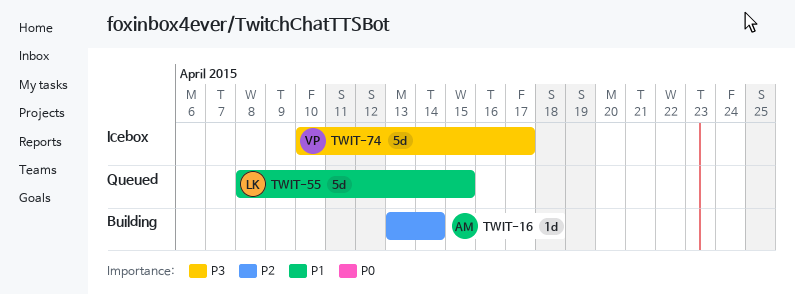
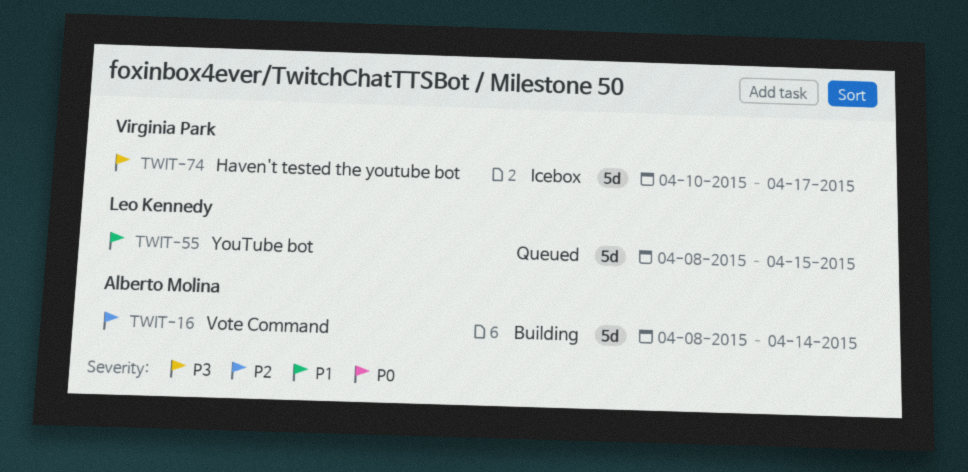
TWIT-16, estimate: 1d -> 5d
TWIT-16, start: Apr 13 -> Apr 8

